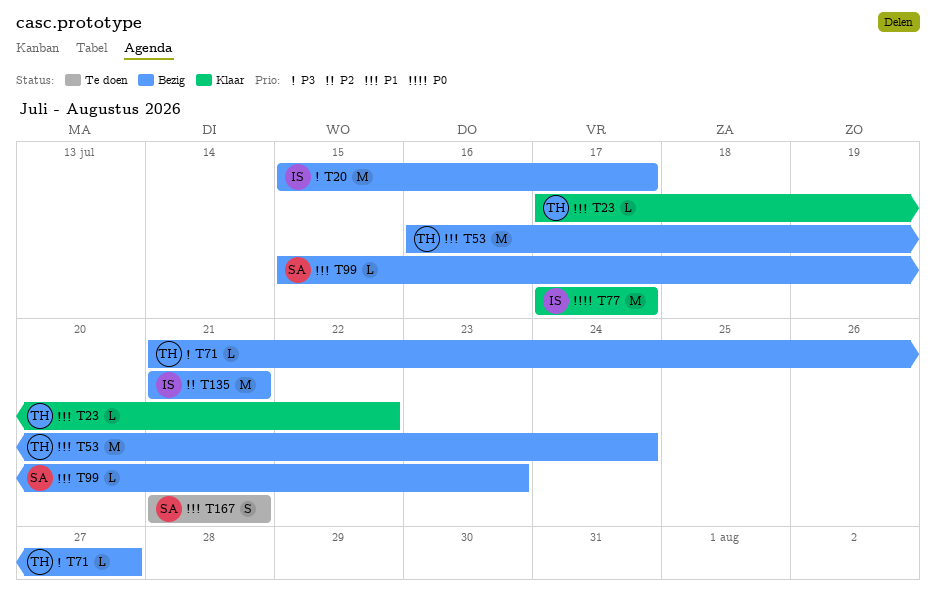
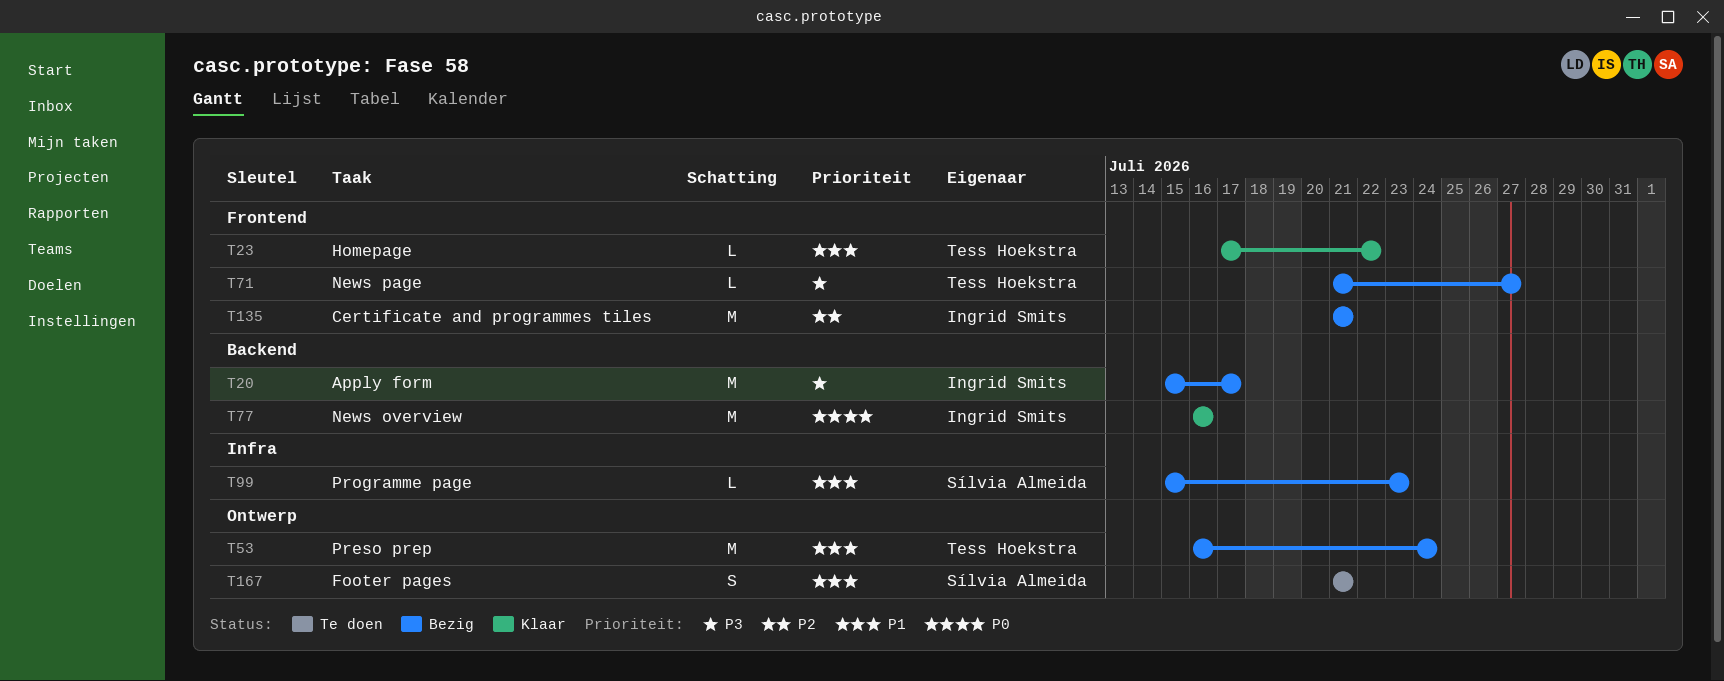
T77, start: Jul 17 -> Jul 16
T77, due: Jul 17 -> Jul 16

